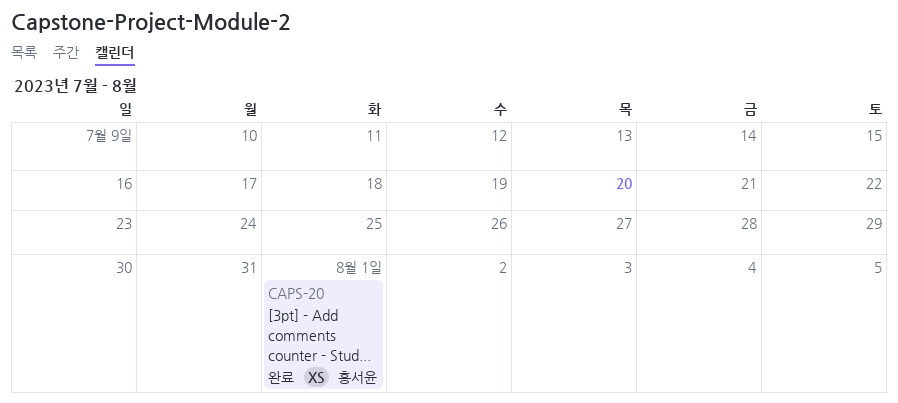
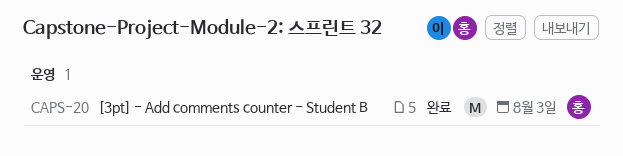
CAPS-20, estimate: XS -> M
CAPS-20, due: Aug 1 -> Aug 3

